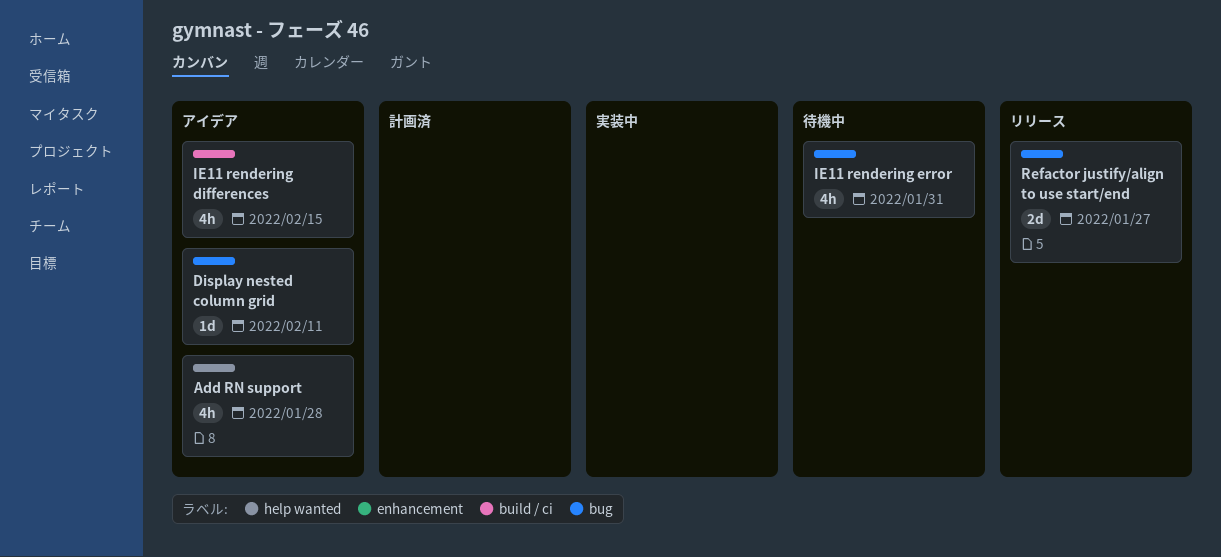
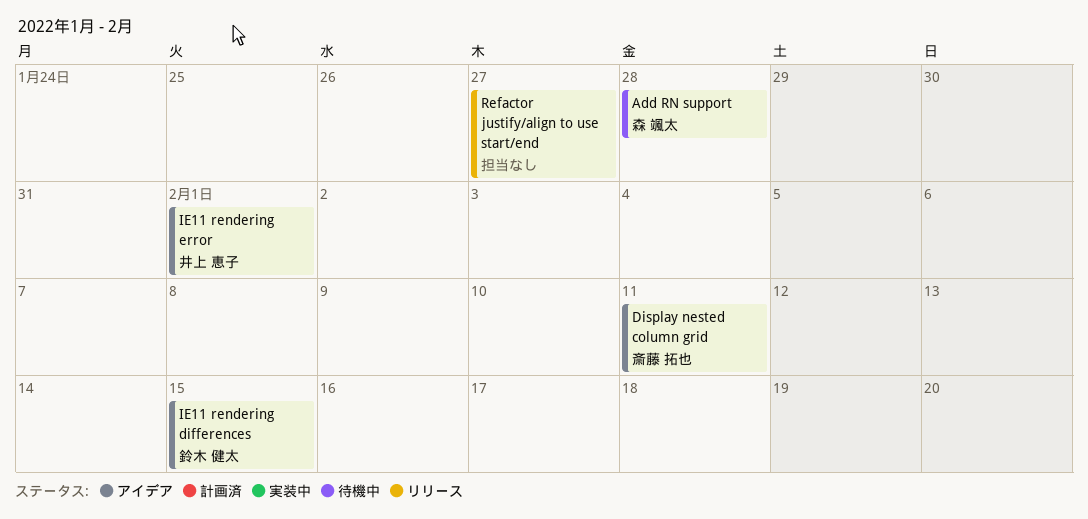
Add RN support, status: アイデア -> 待機中
IE11 rendering error, status: 待機中 -> アイデア
IE11 rendering error, due: Jan 31 -> Feb 1

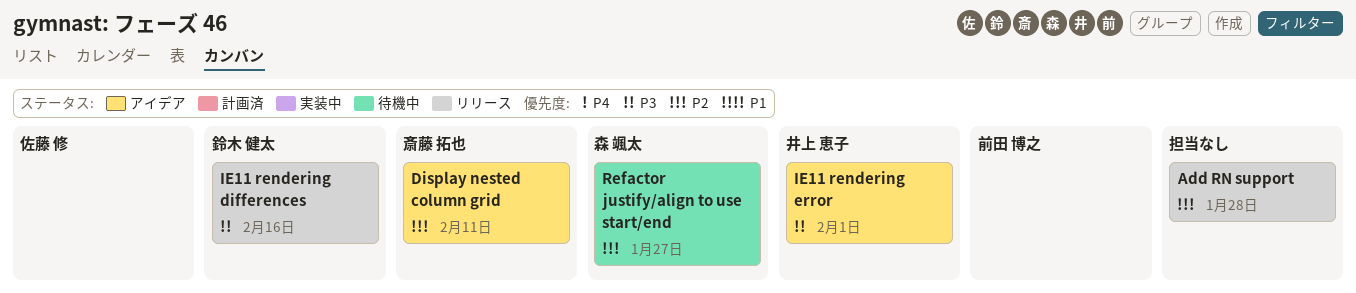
Add RN support, status: 待機中 -> リリース
Add RN support, owner: 森 颯太 -> none
IE11 rendering differences, status: アイデア -> リリース
IE11 rendering differences, due: Feb 15 -> Feb 16
Refactor justify/align to use start/end, status: リリース -> 待機中
Refactor justify/align to use start/end, owner: none -> 森 颯太

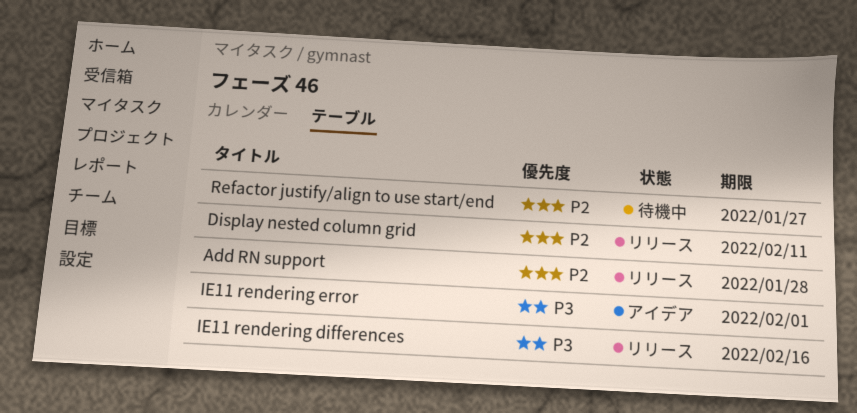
Display nested column grid, status: アイデア -> リリース

